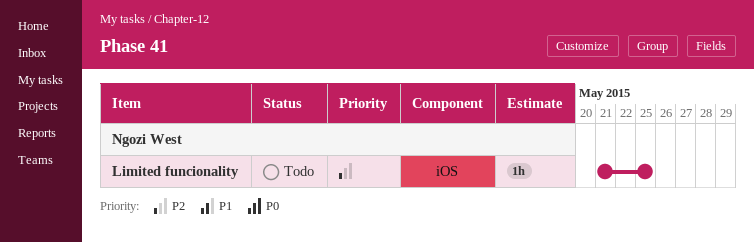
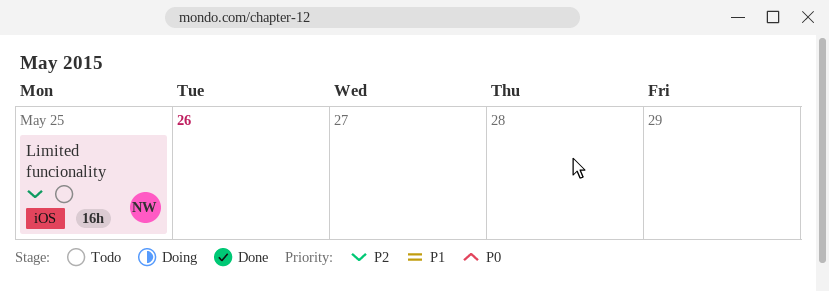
Limited funcionality, estimate: 1h -> 16h

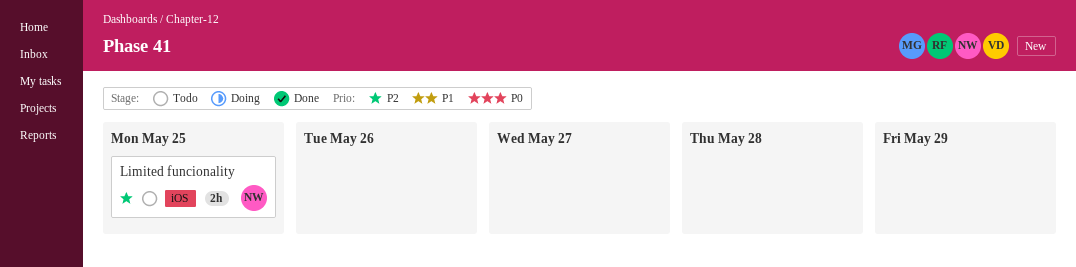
Limited funcionality, estimate: 16h -> 2h

